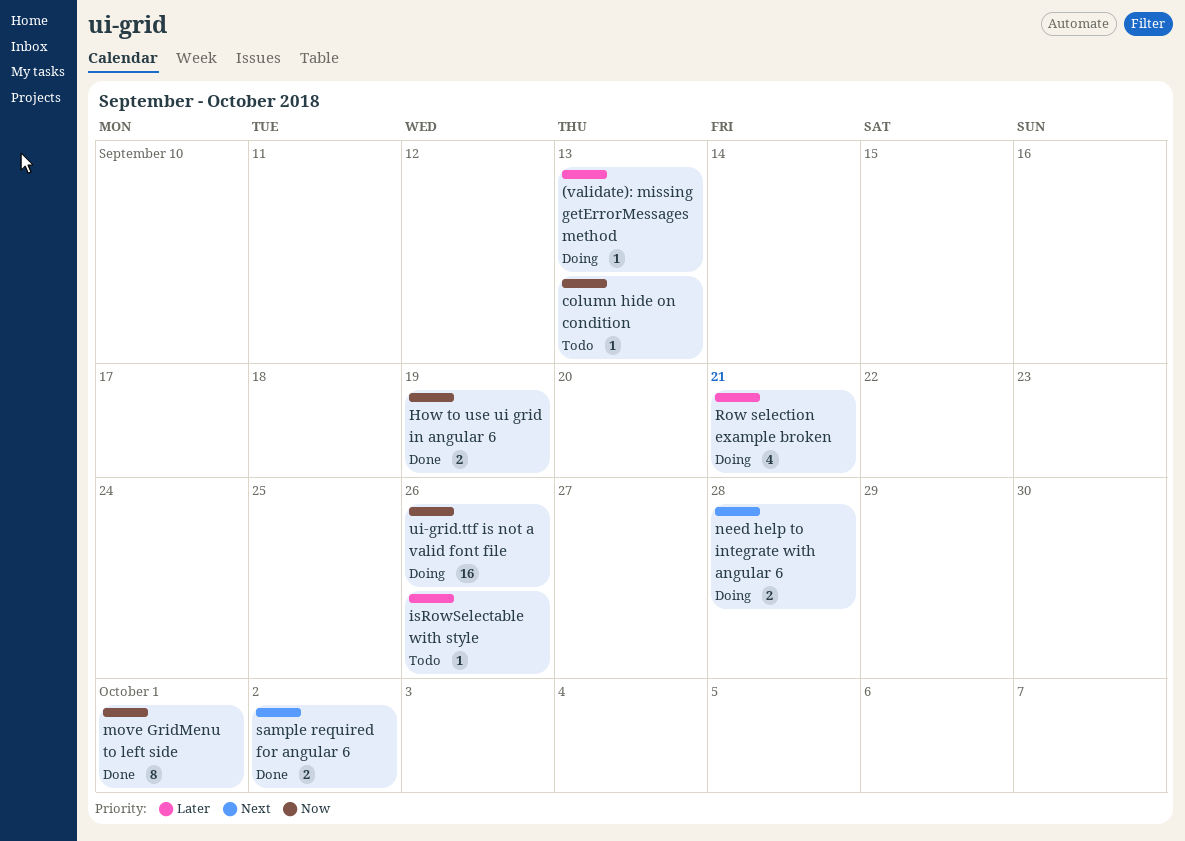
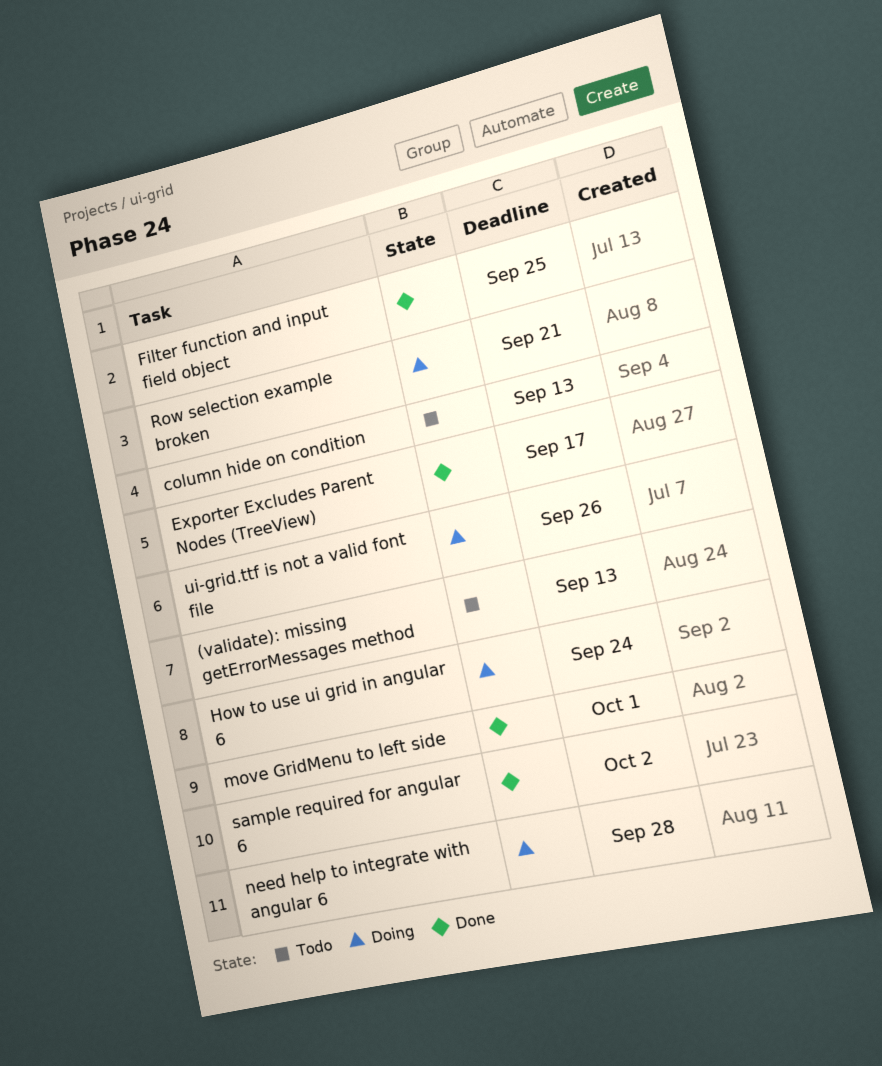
(validate): missing getErrorMessages method, status: Doing -> Todo
Exporter Excludes Parent Nodes (TreeView): none -> present
Filter function and input field object: none -> present
How to use ui grid in angular 6, status: Done -> Doing
How to use ui grid in angular 6, due: Sep 19 -> Sep 24
isRowSelectable with style: present -> none

